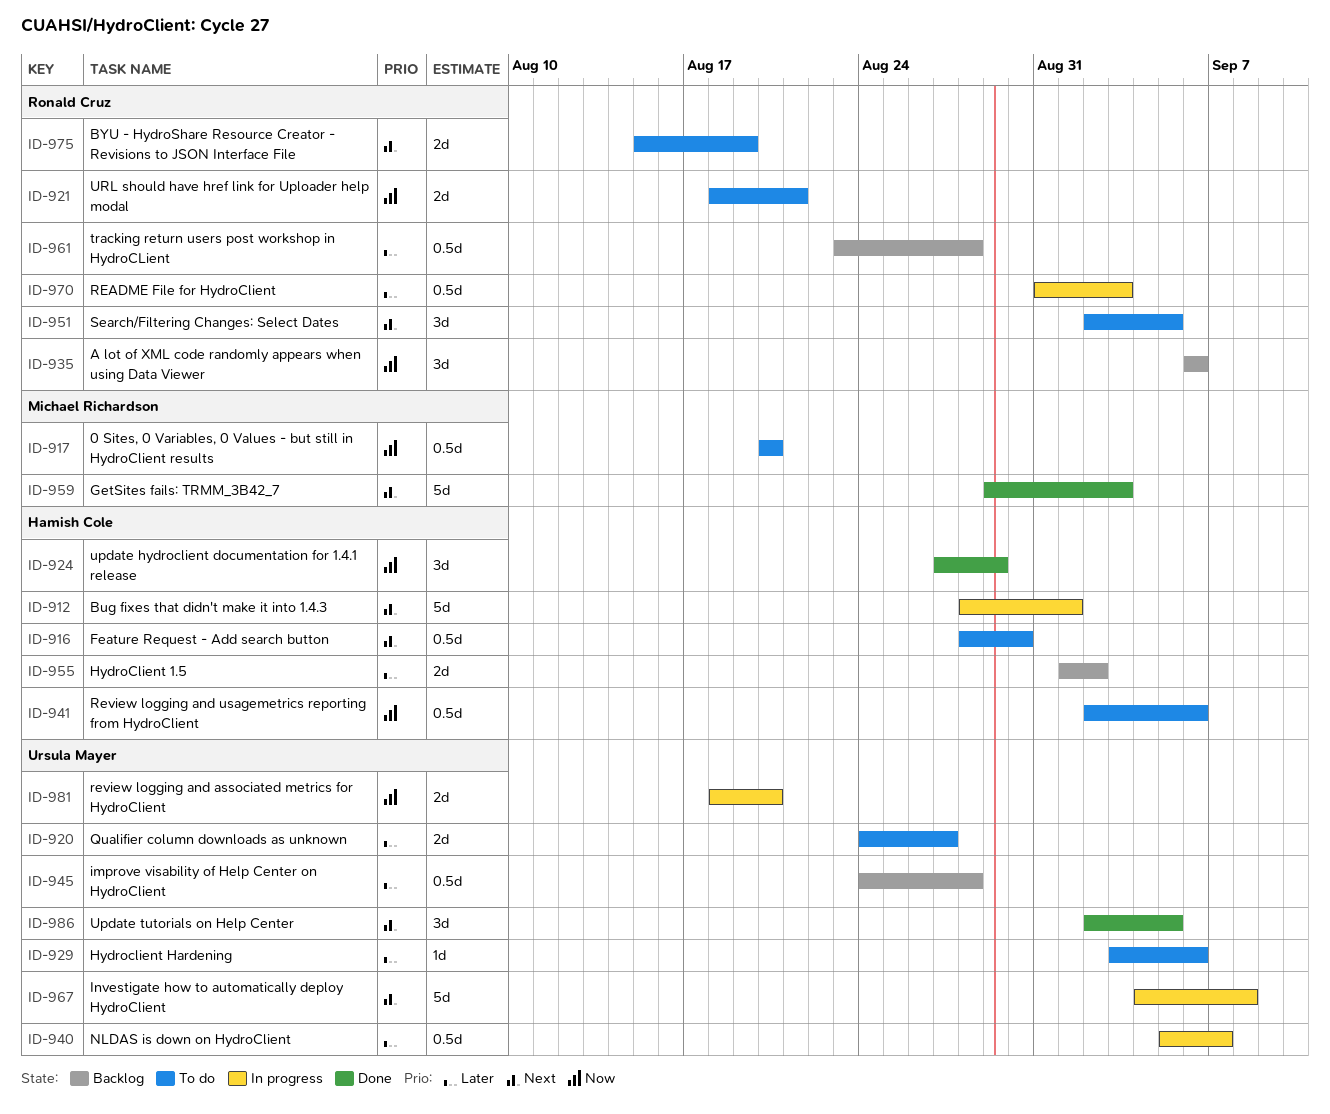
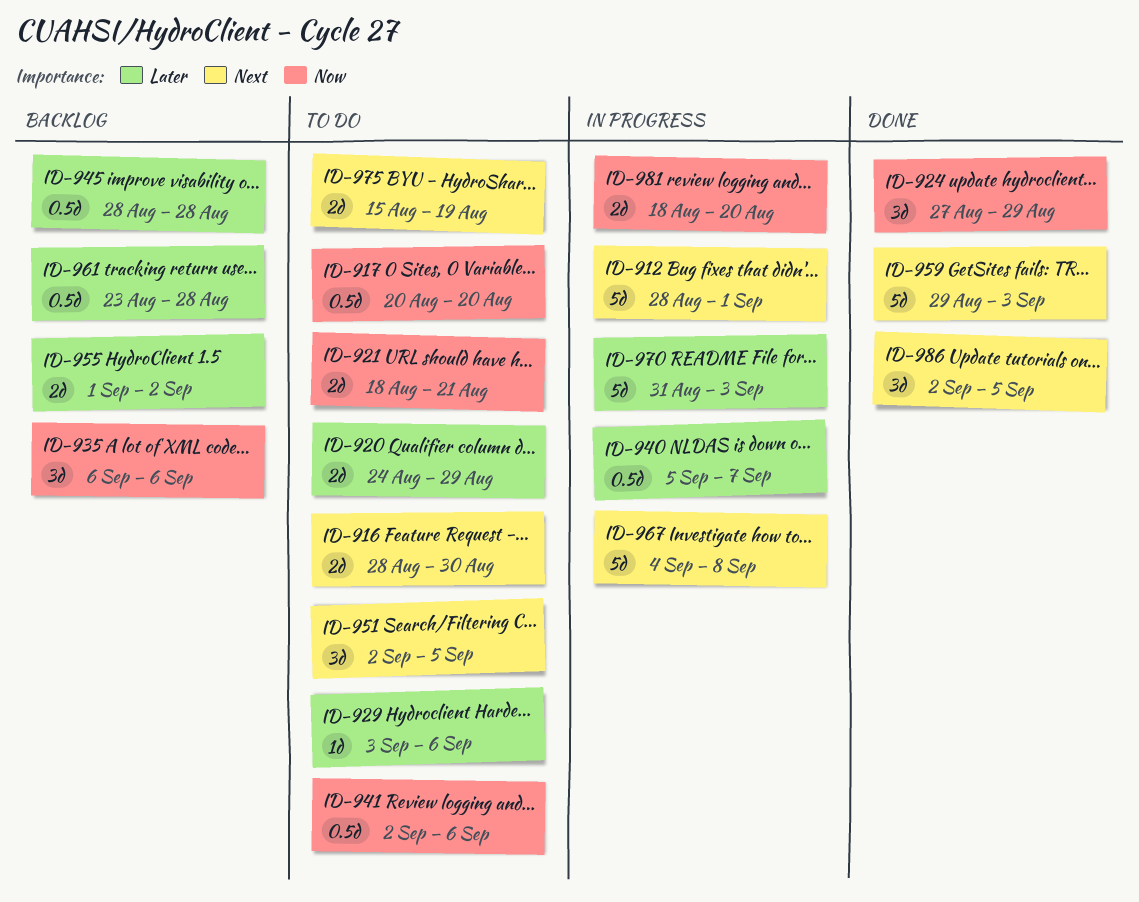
ID-916, estimate: 0.5d -> 2d
ID-920, due: Aug 27 -> Aug 29
ID-945, start: Aug 24 -> Aug 28
ID-970, estimate: 0.5d -> 5d

